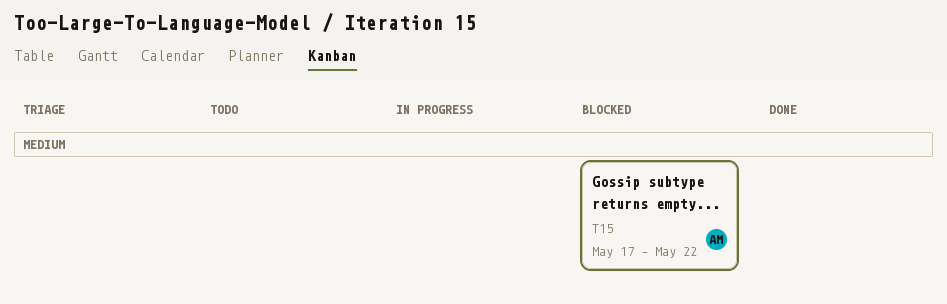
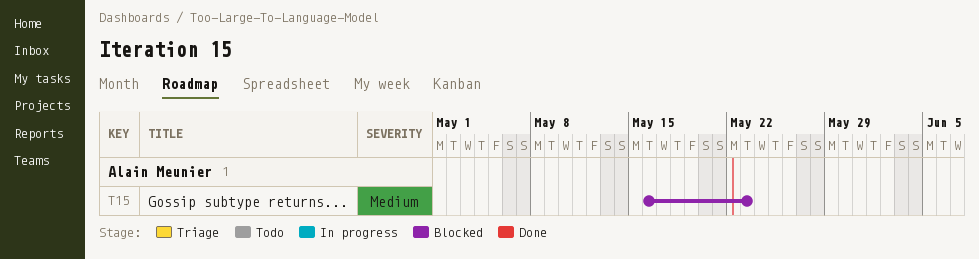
T15, start: May 17 -> May 16
T15, due: May 22 -> May 23

